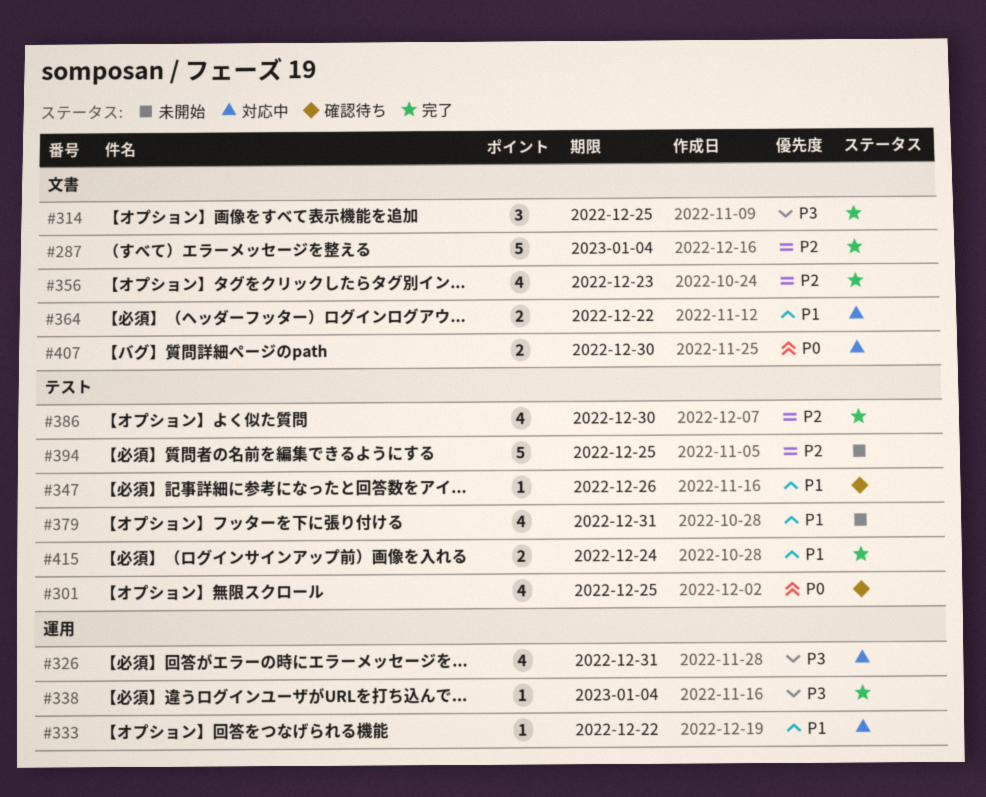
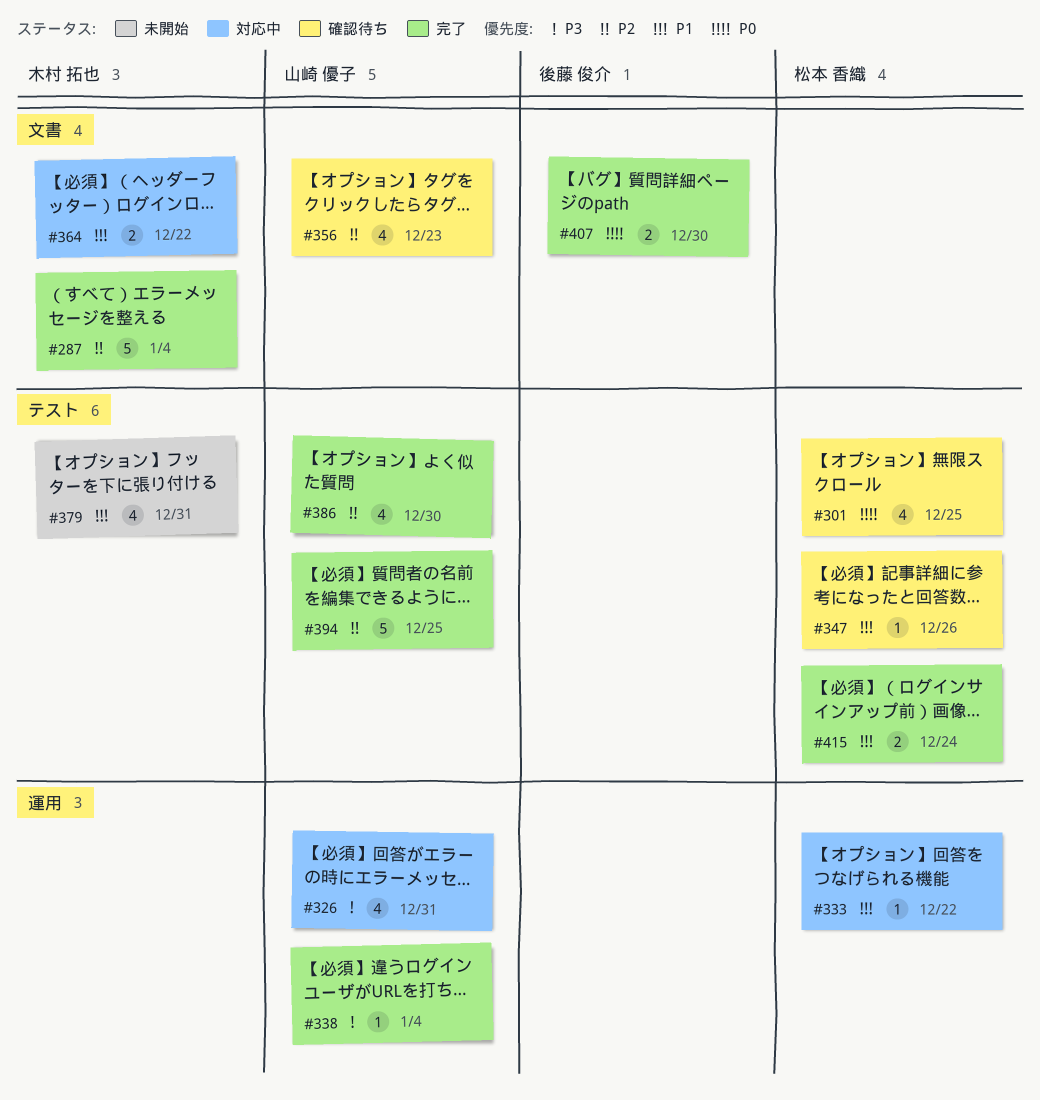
#314: present -> none
#356, status: 完了 -> 確認待ち
#394, status: 未開始 -> 完了
#407, status: 対応中 -> 完了

